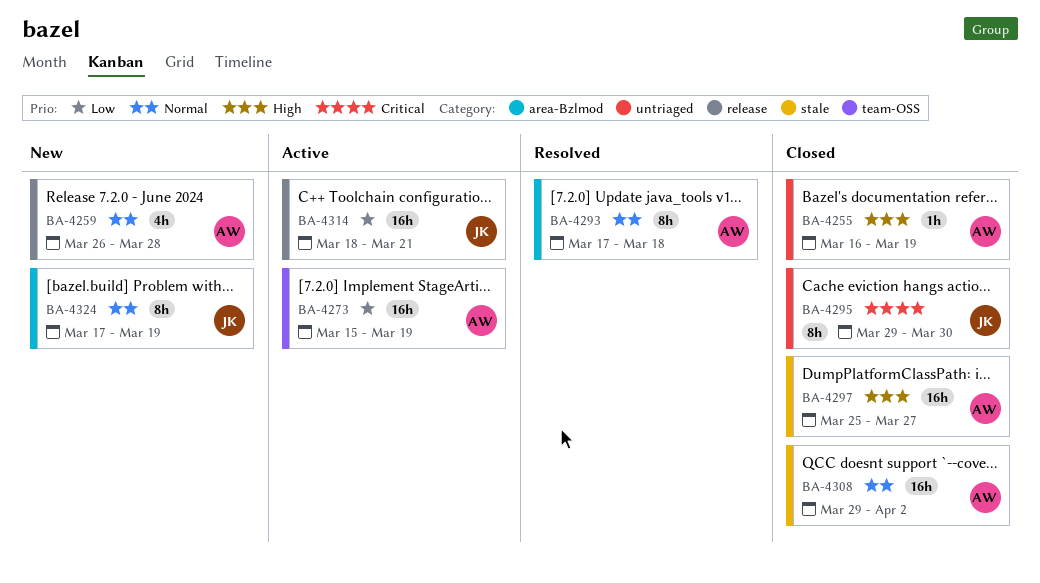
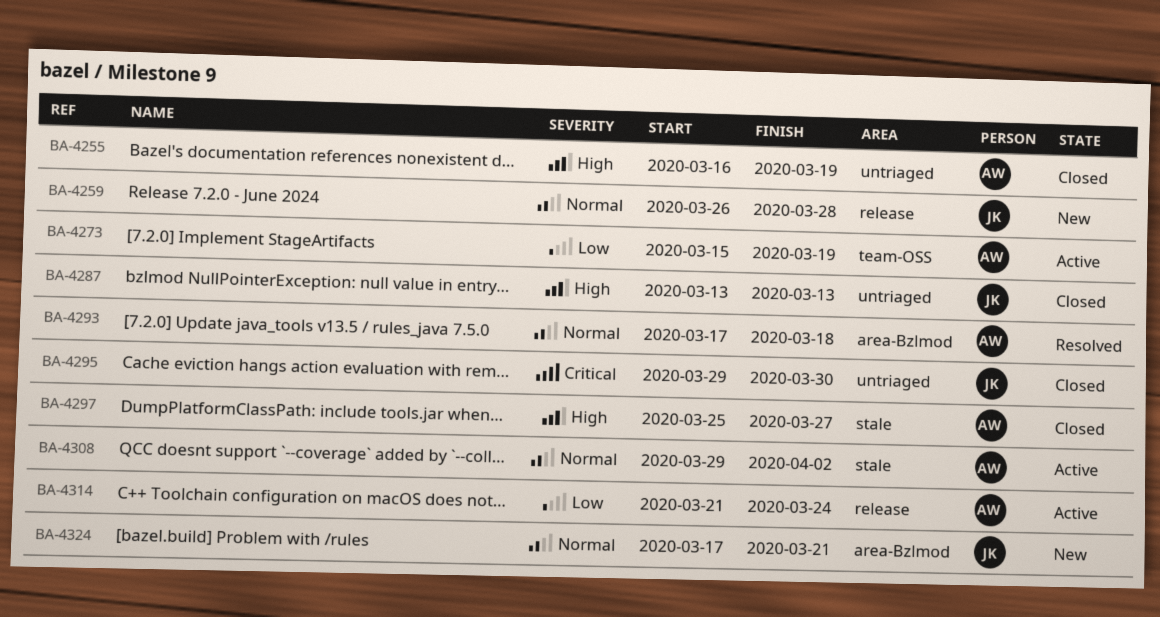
BA-4259, owner: AW -> JK
BA-4287: none -> present
BA-4308, status: Closed -> Active
BA-4314, owner: JK -> AW
BA-4314, start: Mar 18 -> Mar 21
BA-4314, due: Mar 21 -> Mar 24
BA-4324, due: Mar 19 -> Mar 21

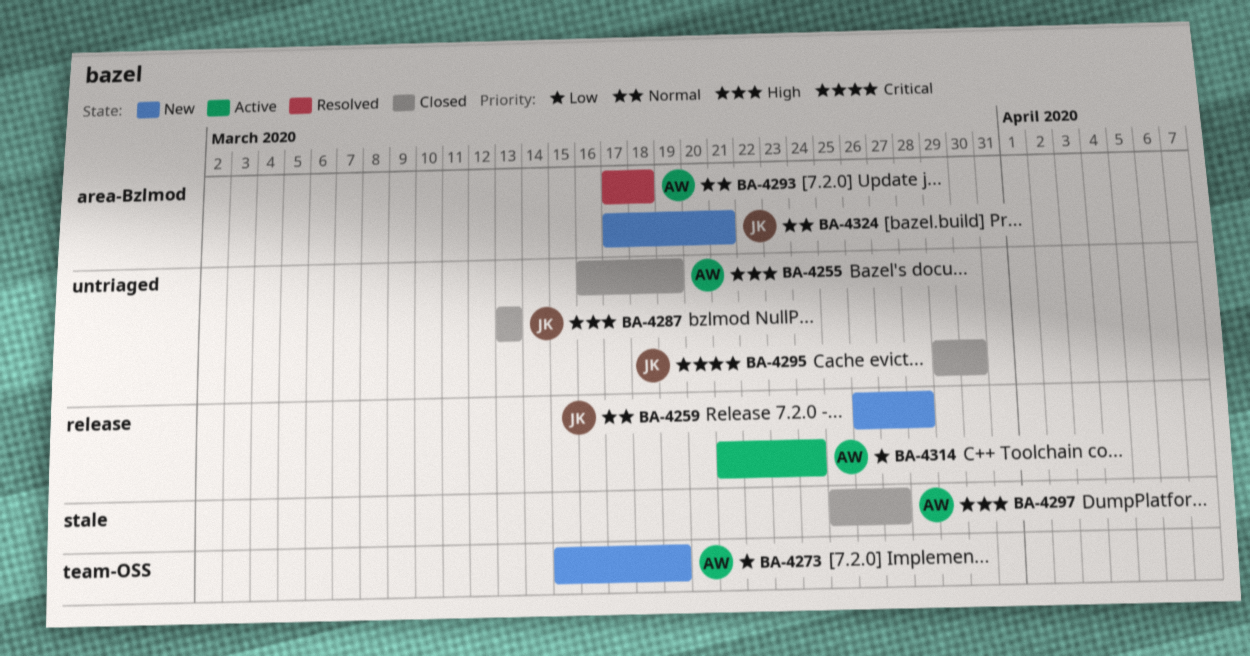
BA-4273, status: Active -> New
BA-4308: present -> none

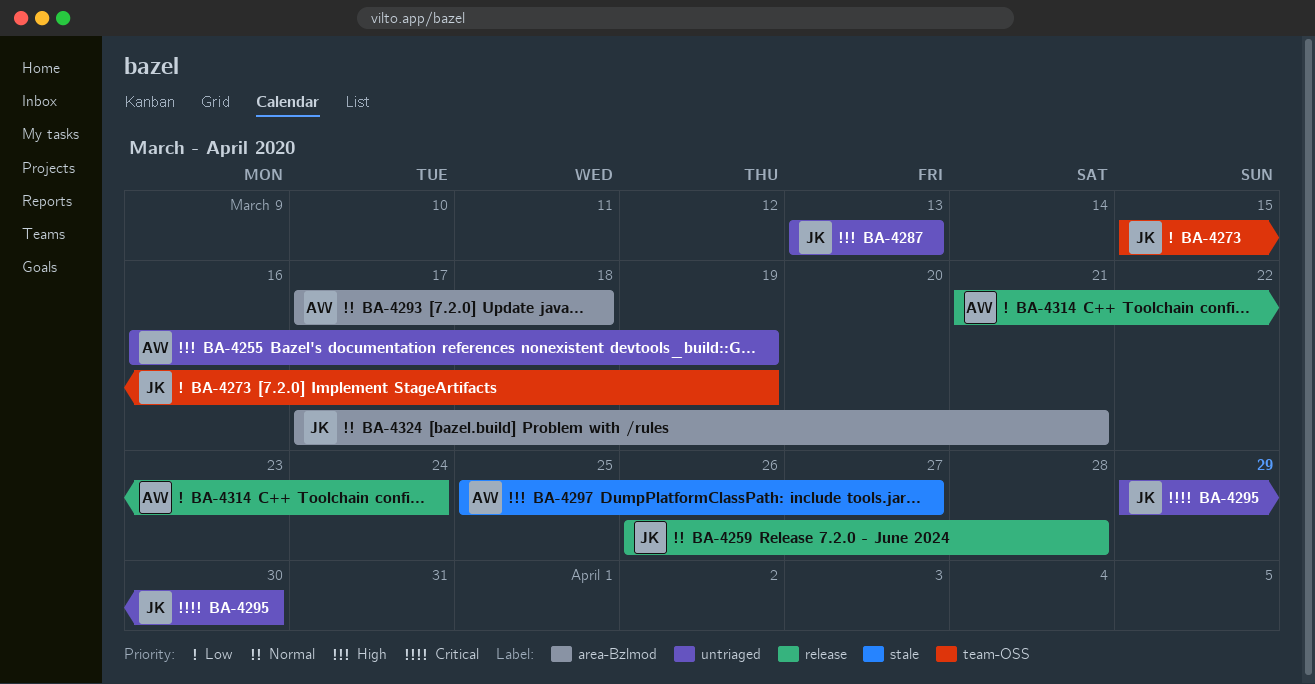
BA-4273, owner: AW -> JK

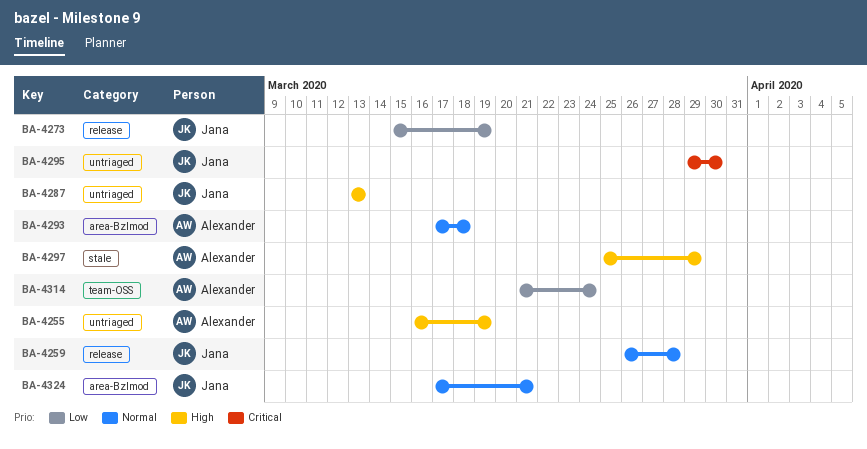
BA-4273, label: team-OSS -> release
BA-4297, due: Mar 27 -> Mar 29
BA-4314, label: release -> team-OSS

